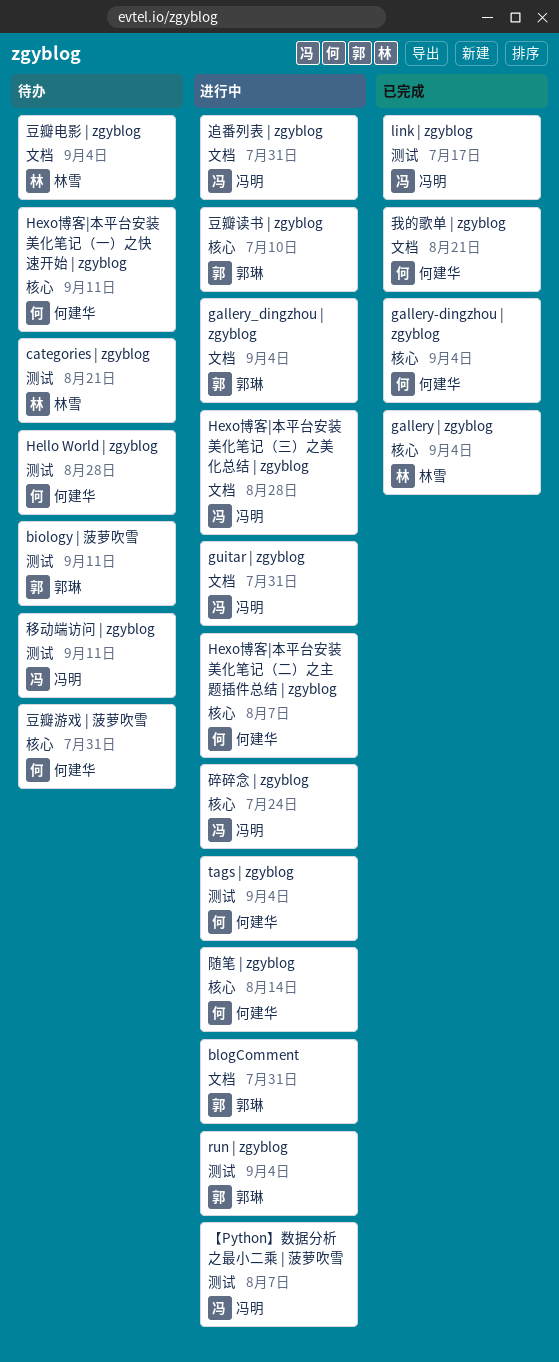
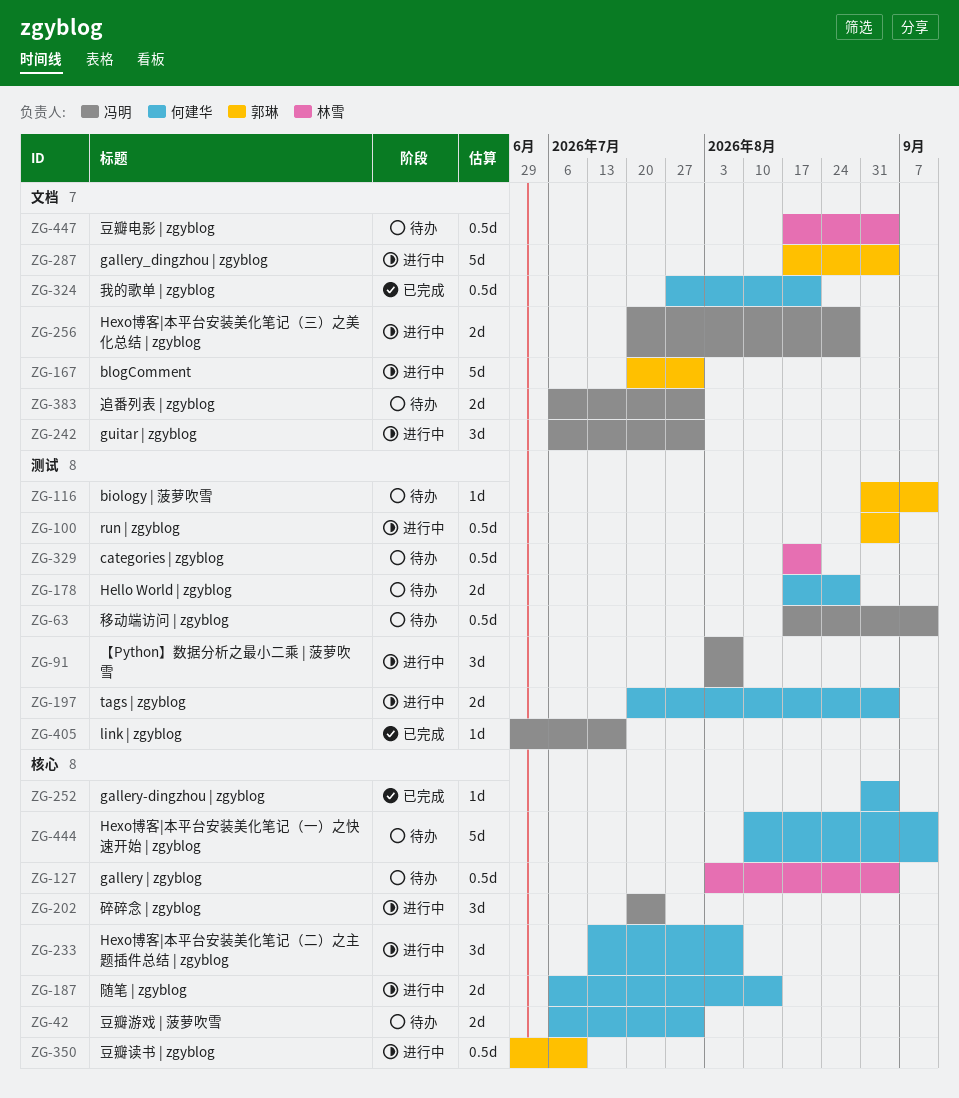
gallery | zgyblog, status: 已完成 -> 待办
追番列表 | zgyblog, status: 进行中 -> 待办

